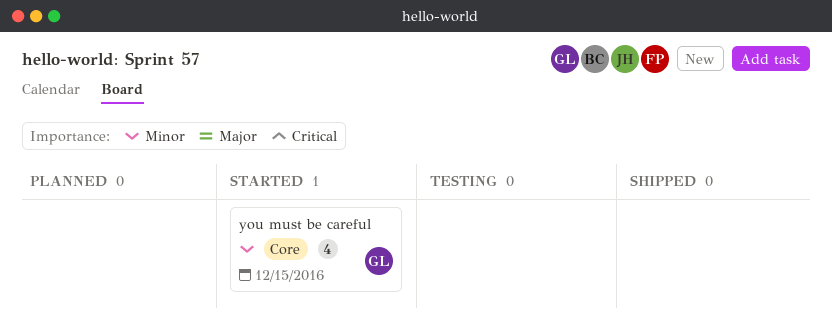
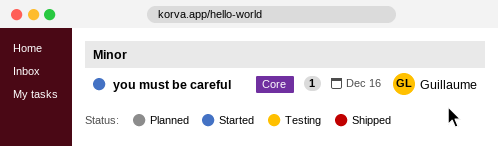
you must be careful, estimate: 4 -> 1
you must be careful, due: Dec 15 -> Dec 16

